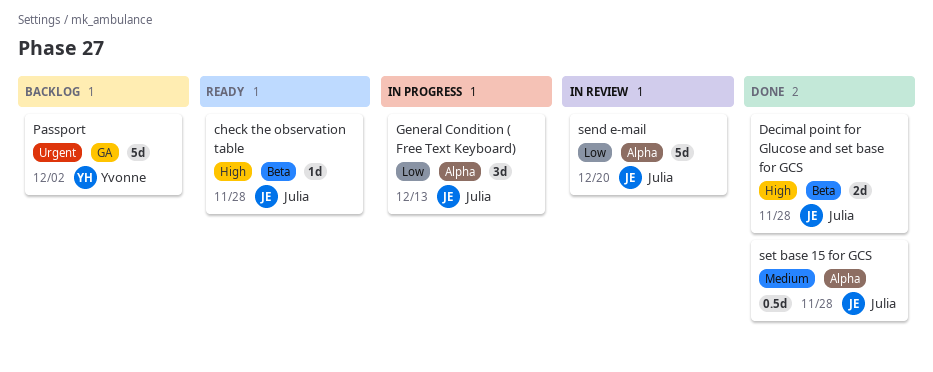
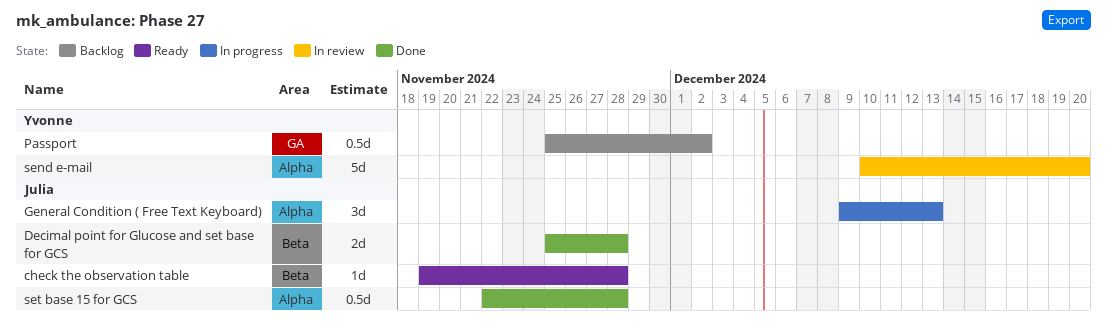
Passport, estimate: 5d -> 0.5d
send e-mail, owner: Julia -> Yvonne

